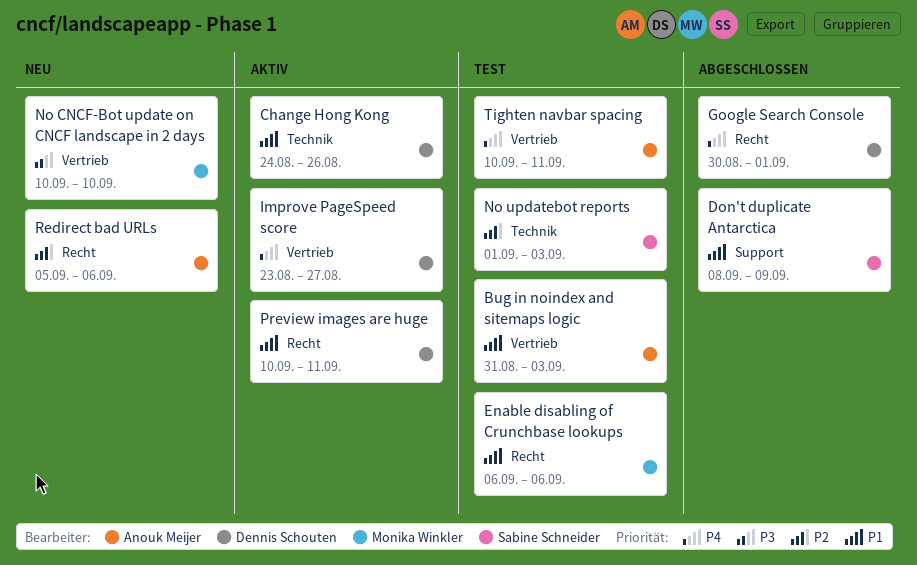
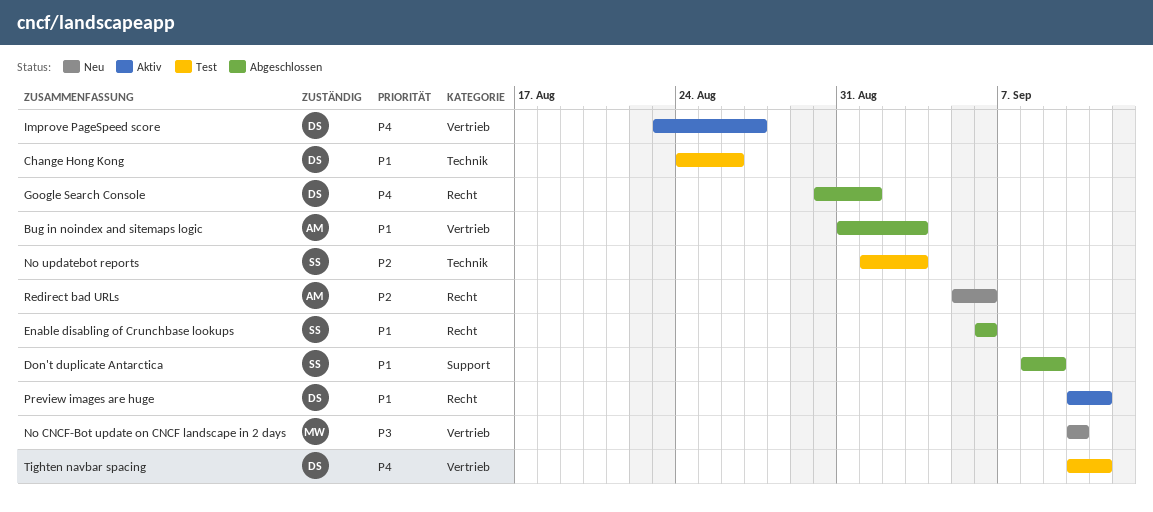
Bug in noindex and sitemaps logic, status: Test -> Abgeschlossen
Change Hong Kong, status: Aktiv -> Test
Enable disabling of Crunchbase lookups, status: Test -> Abgeschlossen
Enable disabling of Crunchbase lookups, owner: Monika Winkler -> Sabine Schneider
Tighten navbar spacing, owner: Anouk Meijer -> Dennis Schouten

